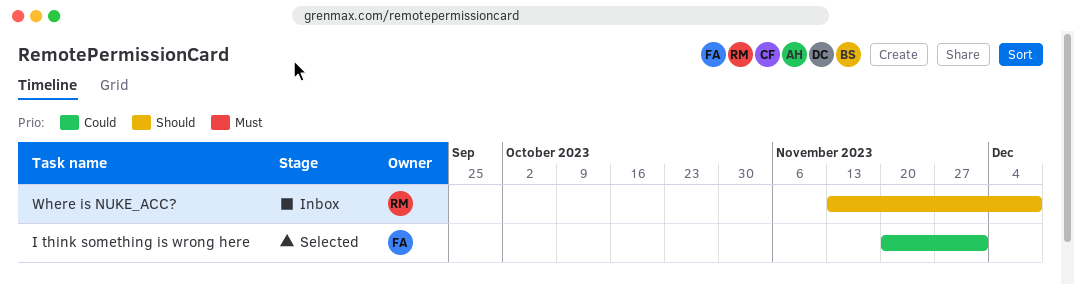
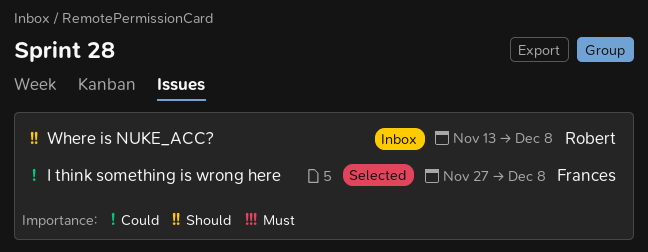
I think something is wrong here, start: Nov 20 -> Nov 27
I think something is wrong here, due: Dec 1 -> Dec 8

